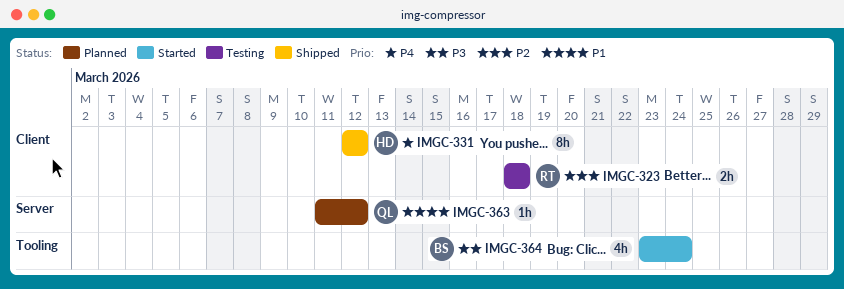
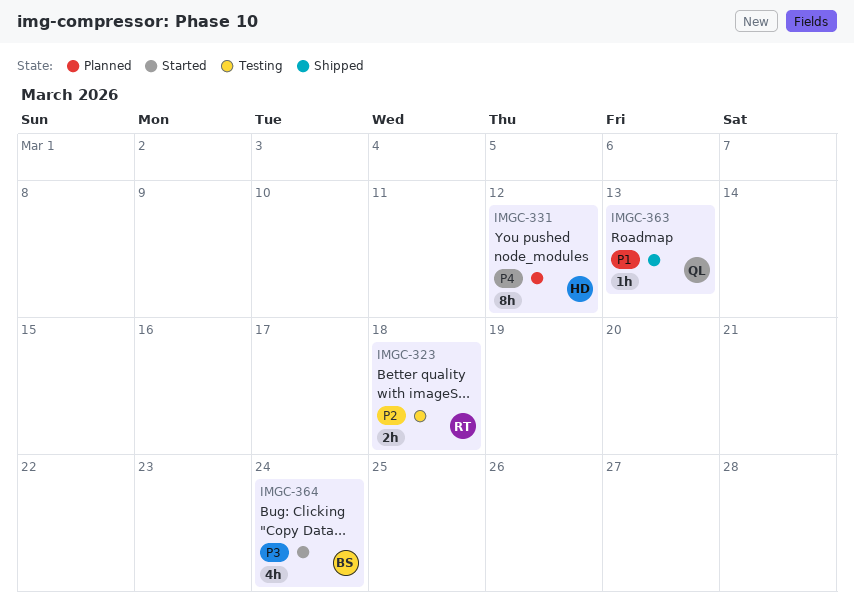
IMGC-331, status: Shipped -> Planned
IMGC-363, status: Planned -> Shipped
IMGC-363, due: Mar 12 -> Mar 13

